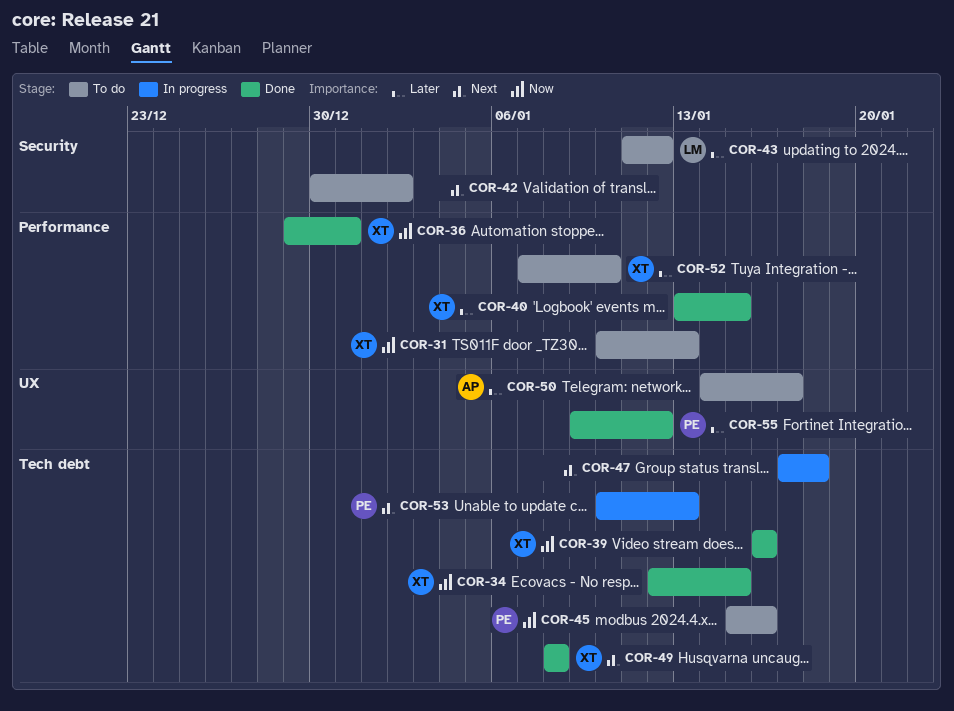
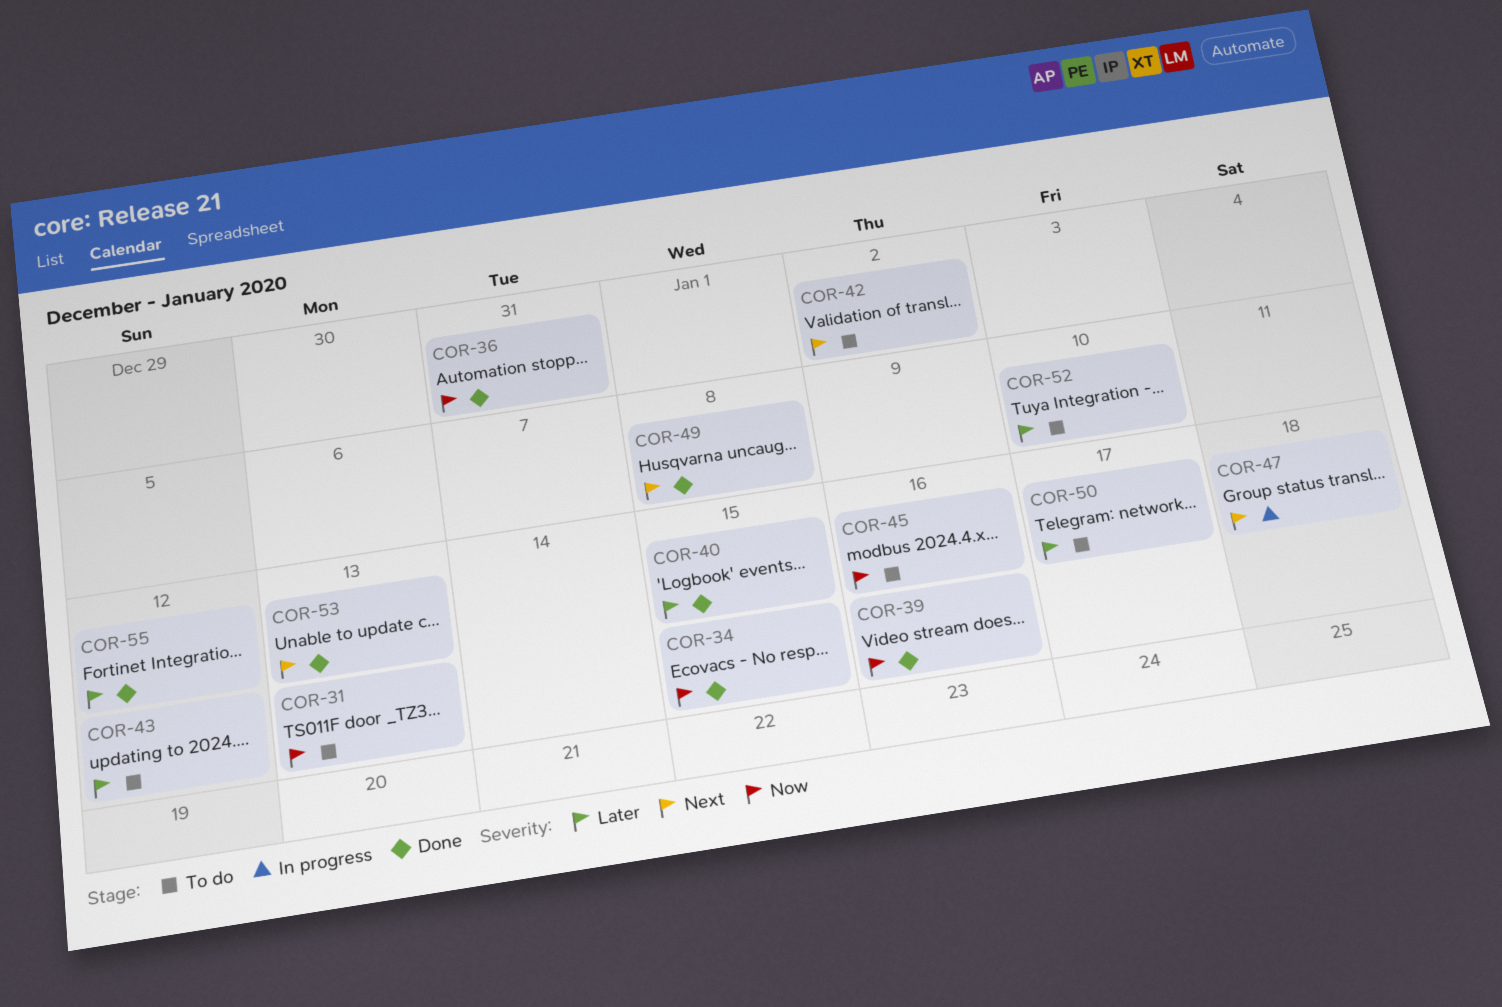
COR-53, status: In progress -> Done

